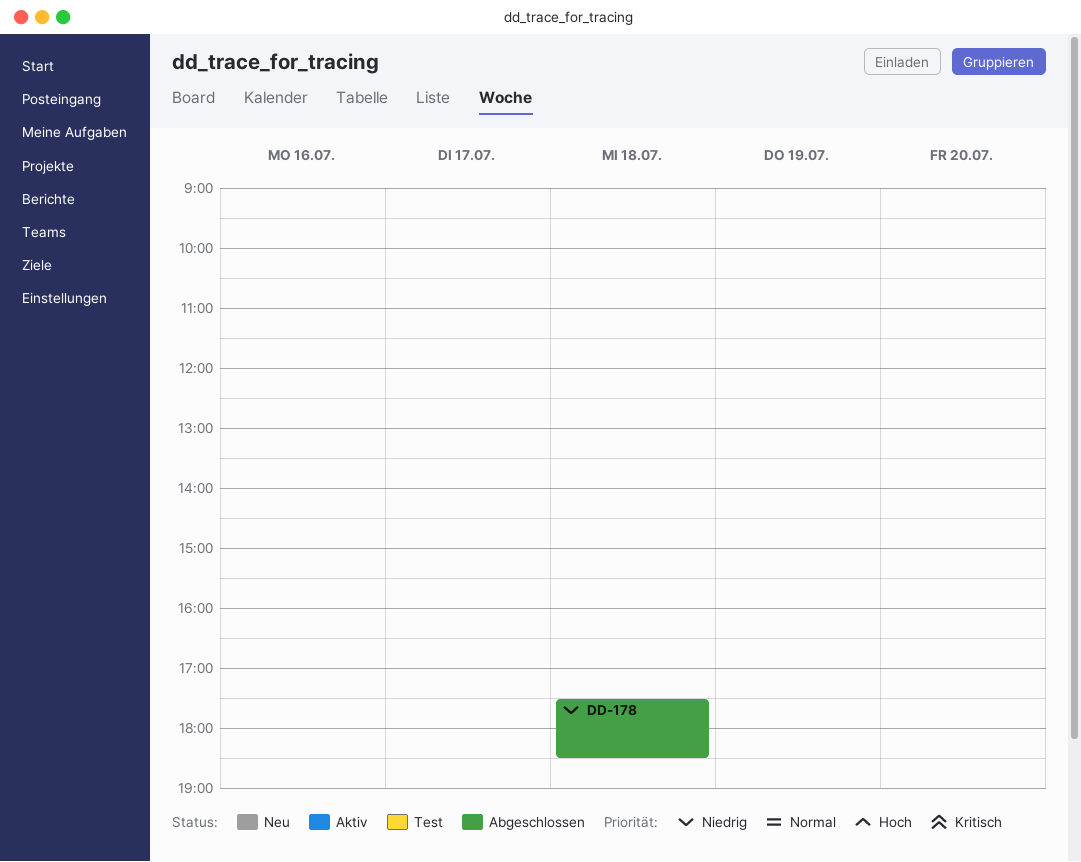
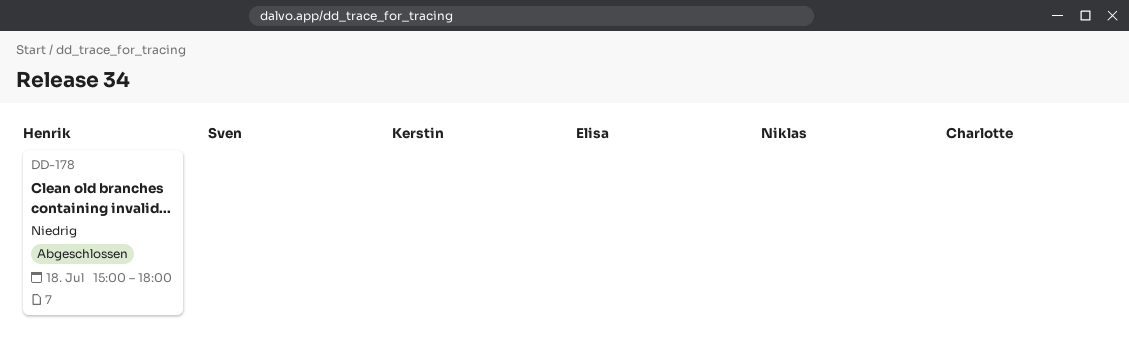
DD-178, begins: 17:30 -> 15:00
DD-178, ends: 18:30 -> 18:00

